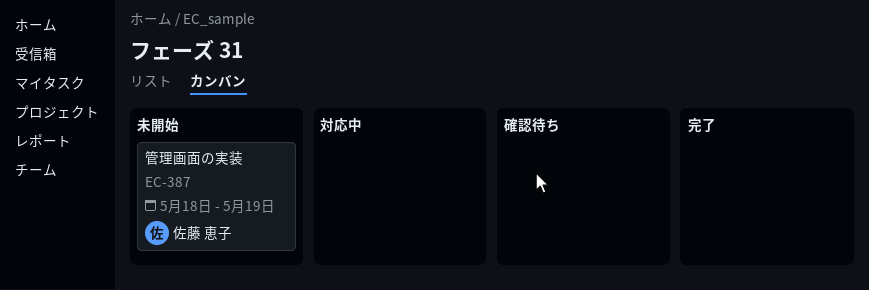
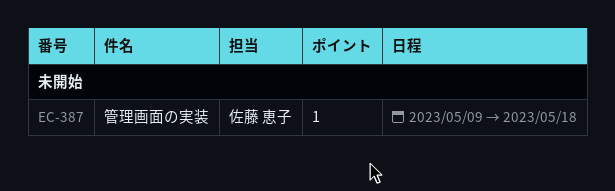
EC-387, start: May 18 -> May 9
EC-387, due: May 19 -> May 18

